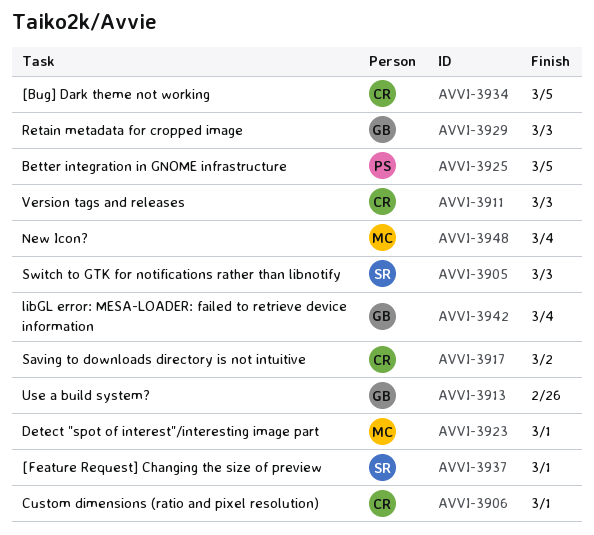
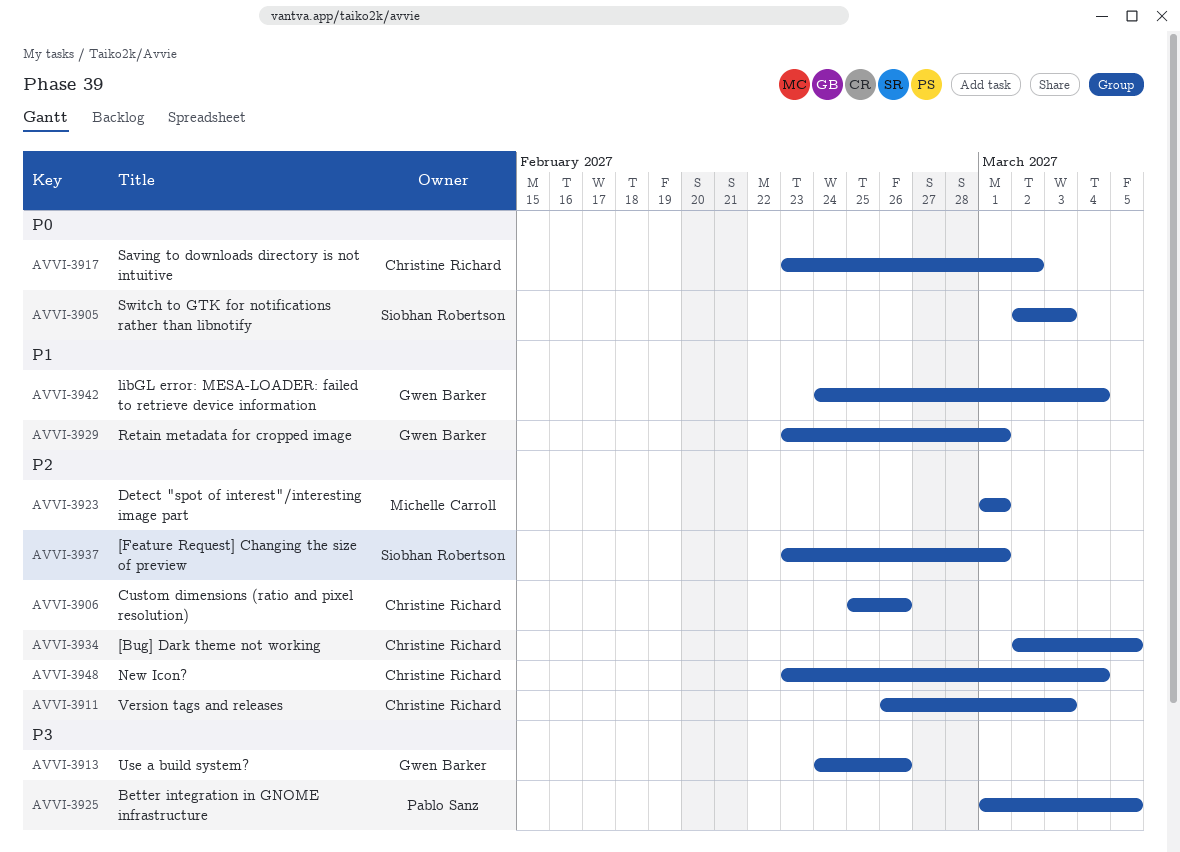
AVVI-3906, due: Mar 1 -> Feb 26
AVVI-3929, due: Mar 3 -> Mar 1
AVVI-3948, owner: Michelle Carroll -> Christine Richard

